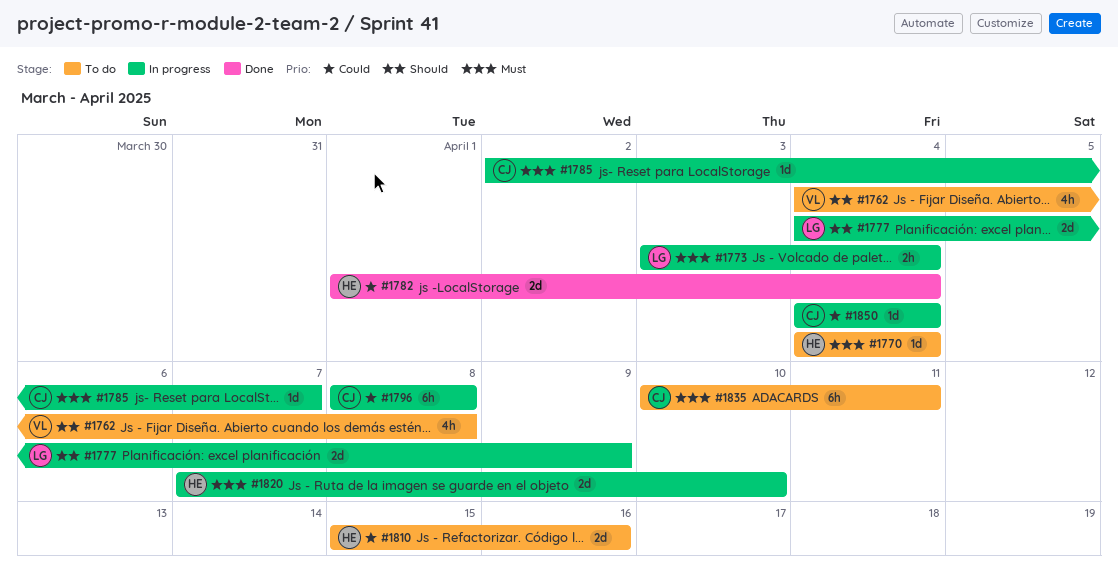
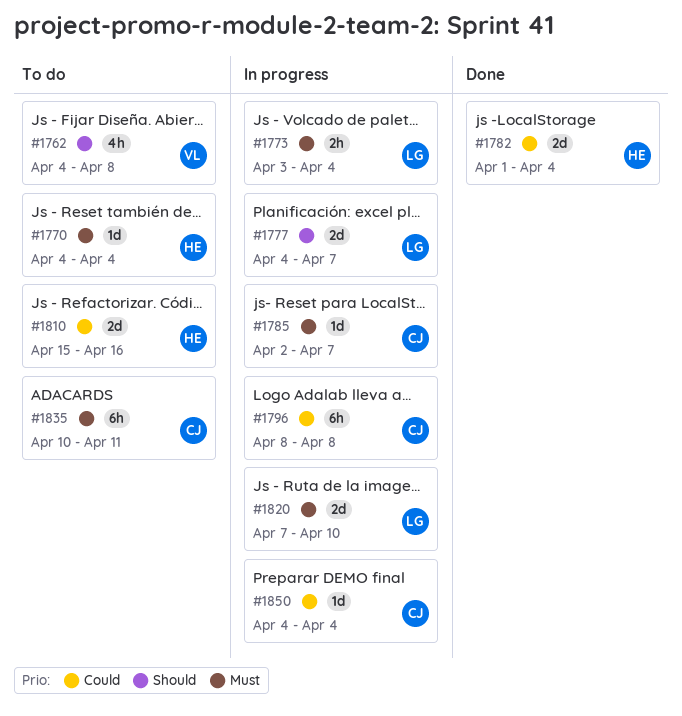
#1777, due: Apr 9 -> Apr 7
#1820, owner: HE -> LG

